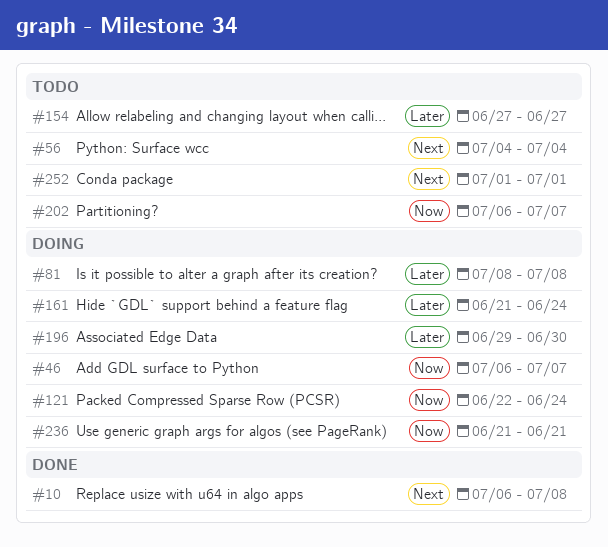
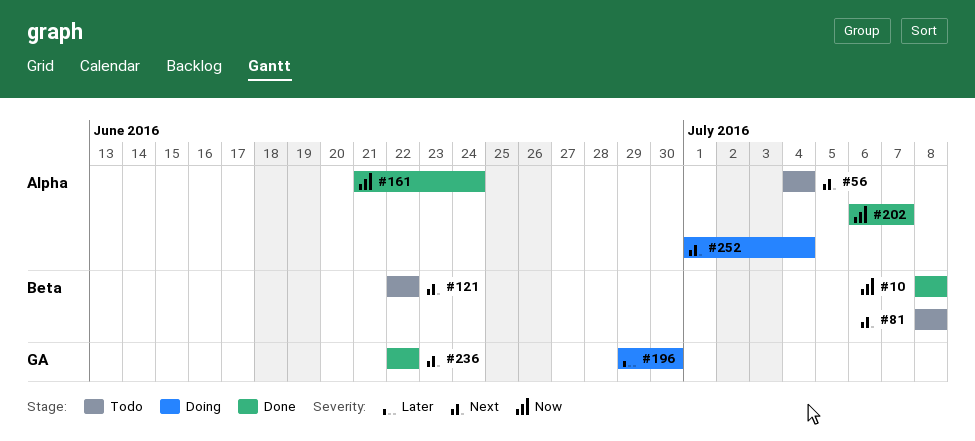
#10, priority: Next -> Now
#10, start: Jul 6 -> Jul 8
#46: present -> none
#81, status: Doing -> Todo
#81, priority: Later -> Next
#121, status: Doing -> Todo
#121, priority: Now -> Next
#121, due: Jun 24 -> Jun 22
#154: present -> none
#161, status: Doing -> Done
#161, priority: Later -> Now
#202, status: Todo -> Done
#236, status: Doing -> Done
#236, priority: Now -> Next
#236, start: Jun 21 -> Jun 22
#236, due: Jun 21 -> Jun 22
#252, status: Todo -> Doing
#252, due: Jul 1 -> Jul 4

